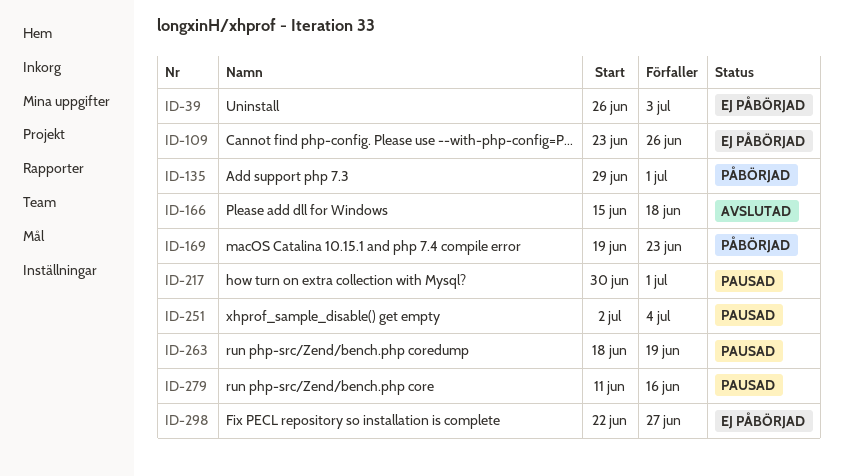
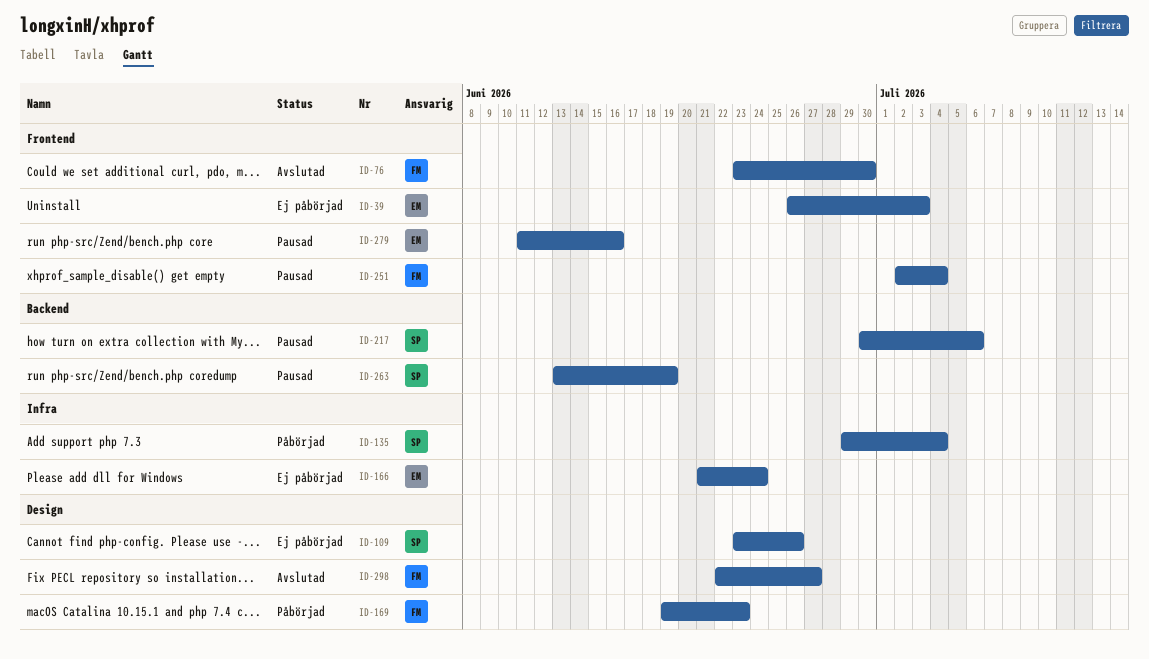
ID-76: none -> present
ID-135, due: Jul 1 -> Jul 4
ID-166, status: Avslutad -> Ej påbörjad
ID-166, start: Jun 15 -> Jun 21
ID-166, due: Jun 18 -> Jun 24
ID-217, due: Jul 1 -> Jul 6
ID-263, start: Jun 18 -> Jun 13
ID-298, status: Ej påbörjad -> Avslutad

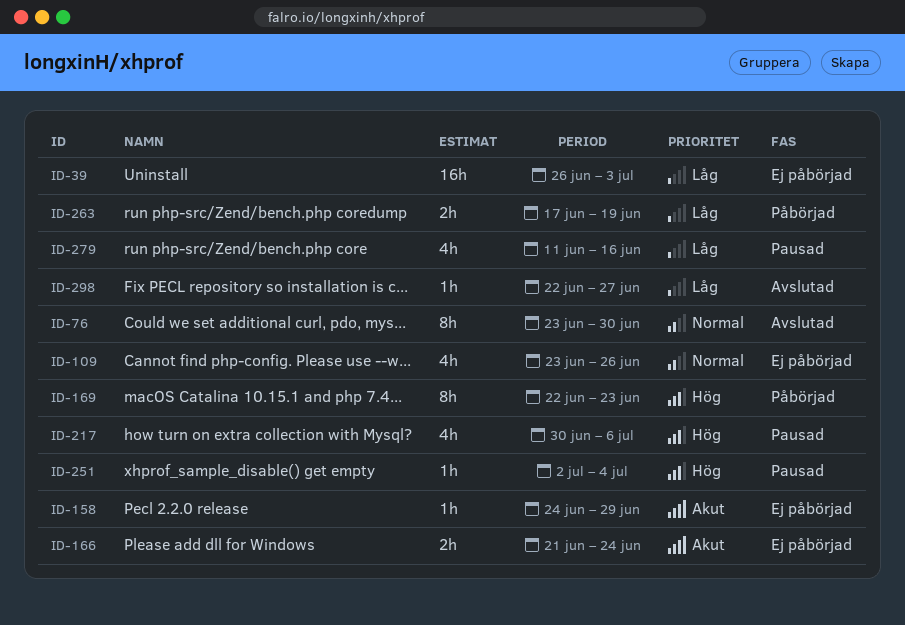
ID-135: present -> none
ID-158: none -> present
ID-169, start: Jun 19 -> Jun 22
ID-263, status: Pausad -> Påbörjad
ID-263, start: Jun 13 -> Jun 17

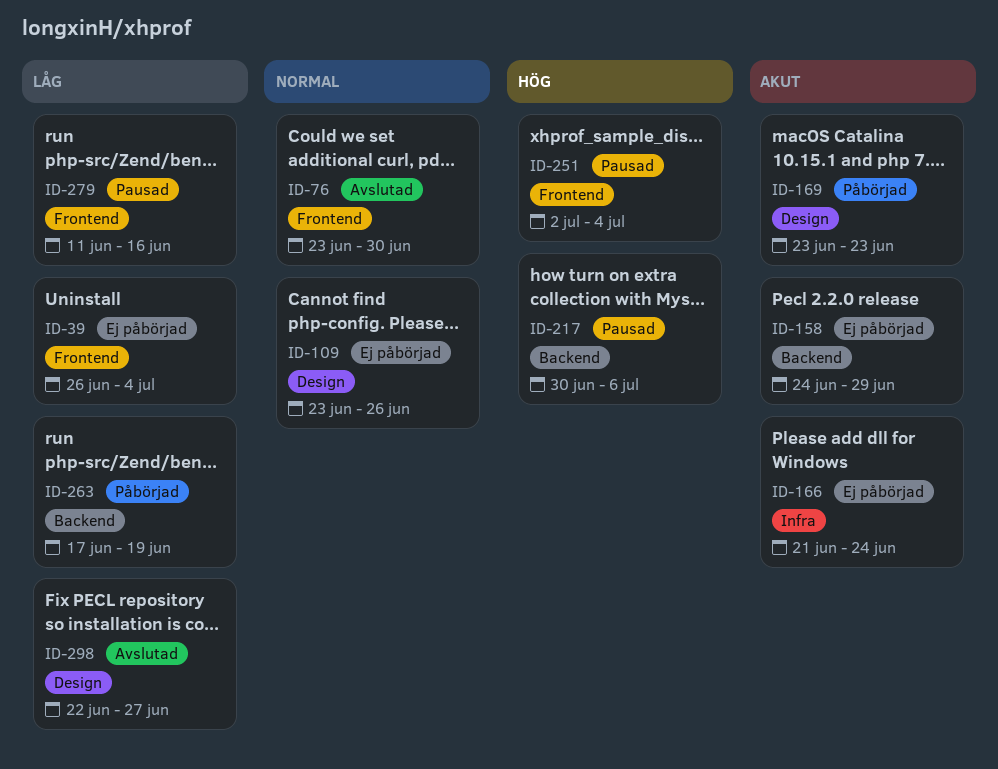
ID-39, due: Jul 3 -> Jul 4
ID-169, priority: Hög -> Akut
ID-169, start: Jun 22 -> Jun 23

